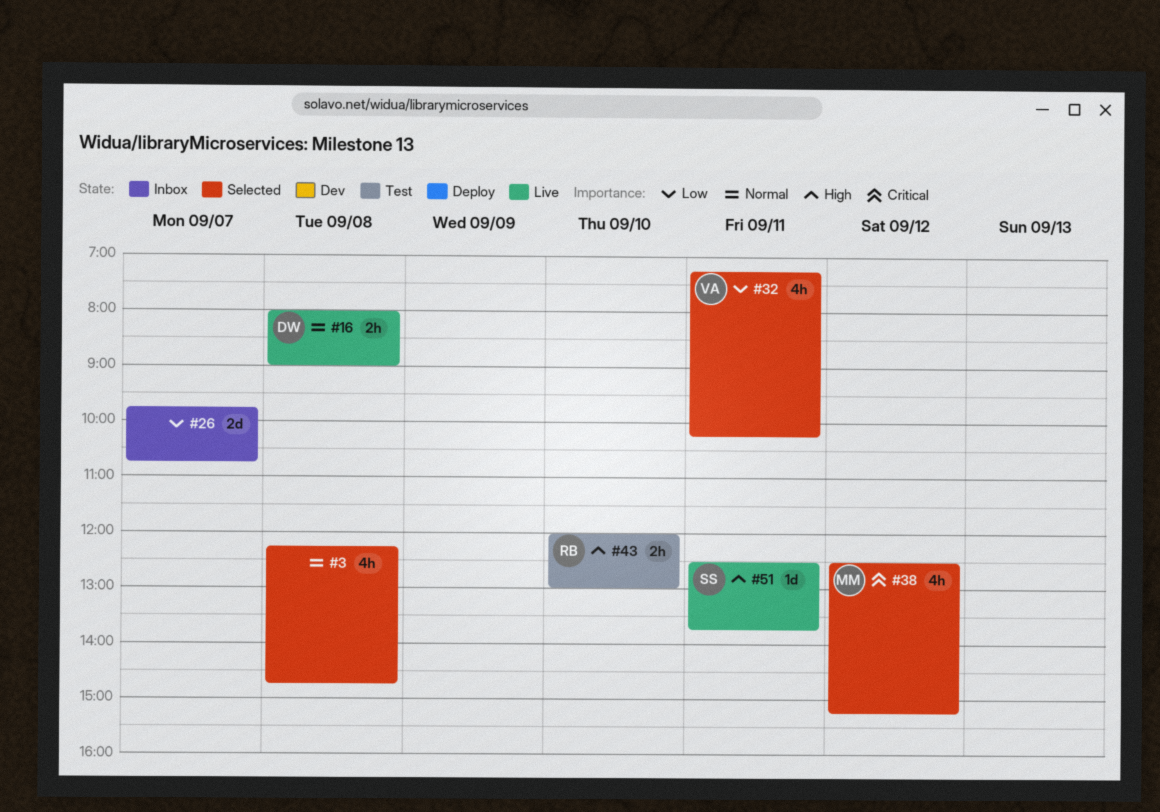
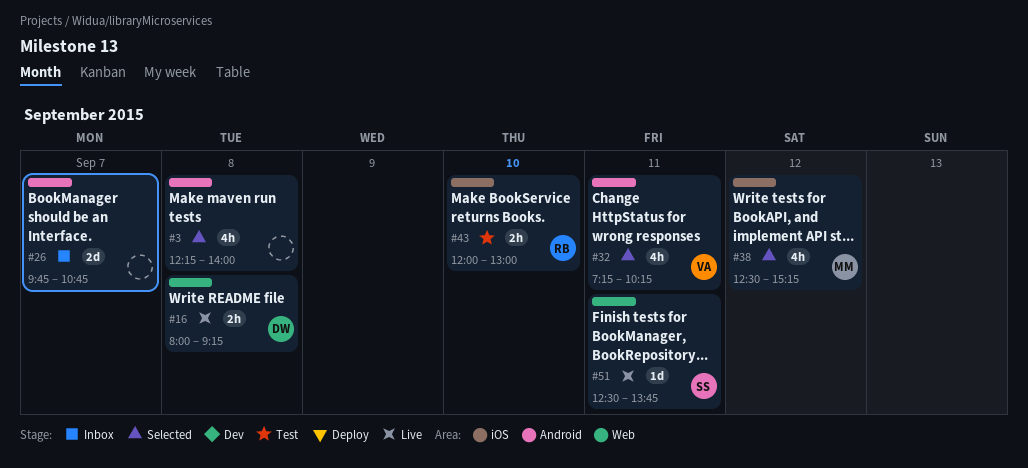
#3, ends: 14:45 -> 14:00
#16, ends: 09:00 -> 09:15

